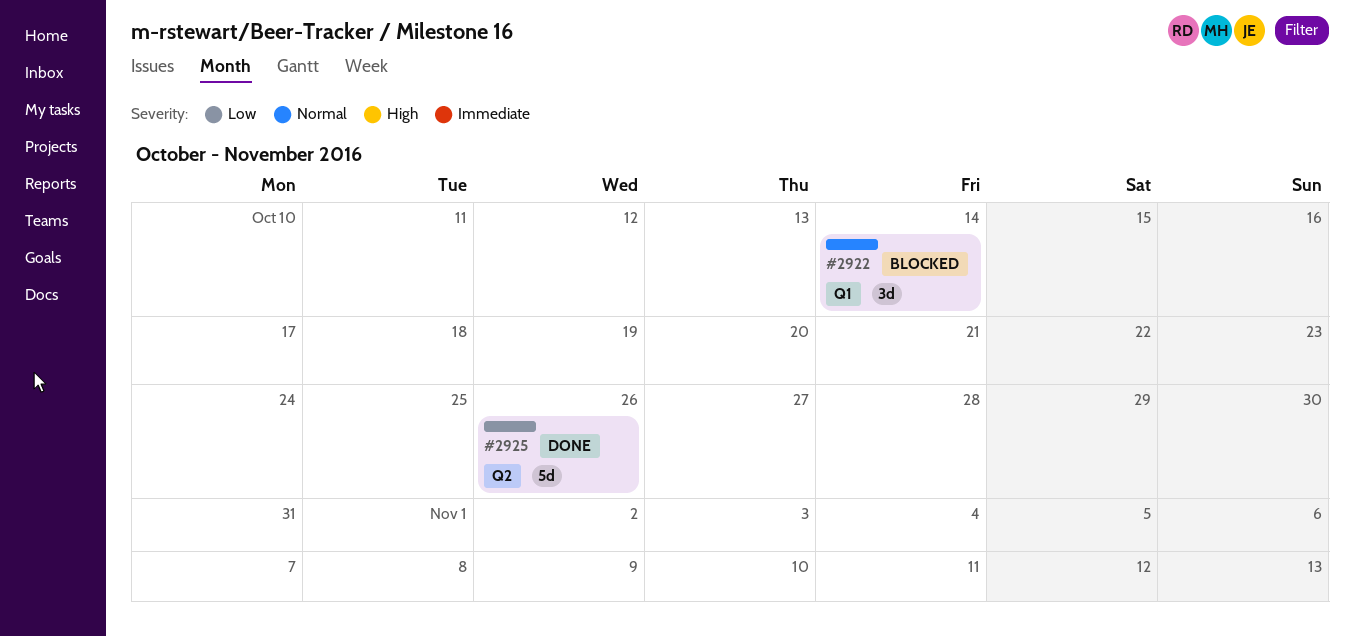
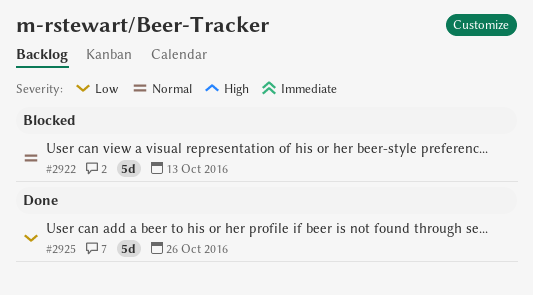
#2922, estimate: 3d -> 5d
#2922, due: Oct 14 -> Oct 13

